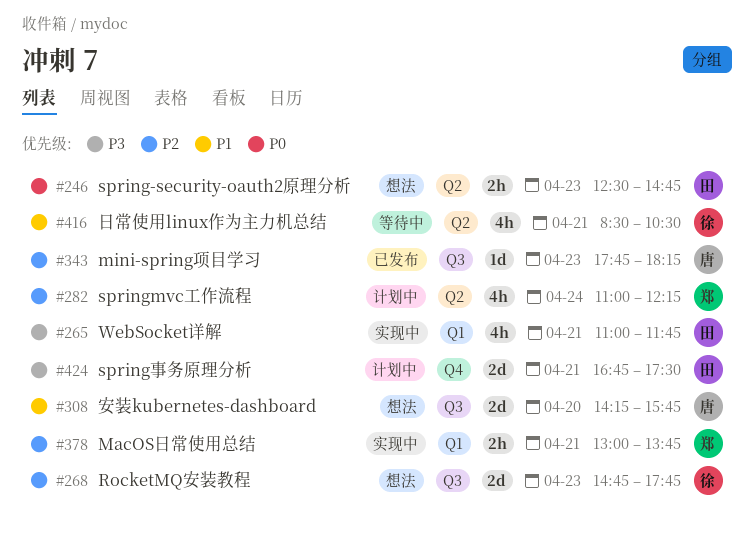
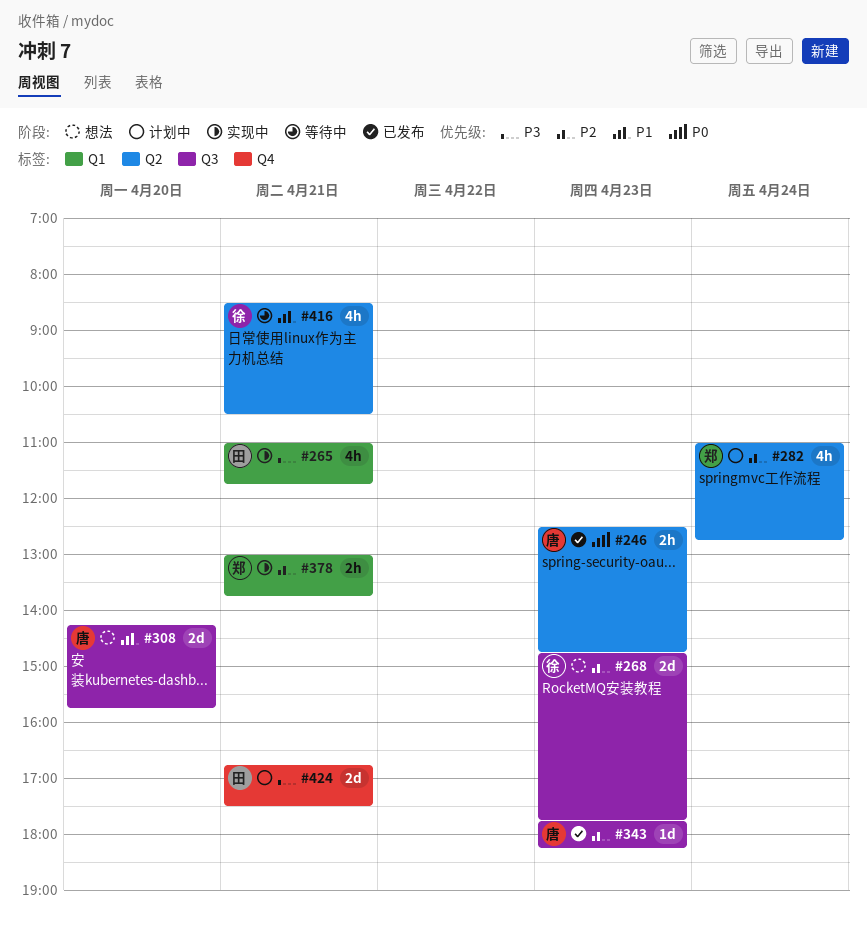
#246, status: 想法 -> 已发布
#246, owner: 田 -> 唐
#282, ends: 12:15 -> 12:45

